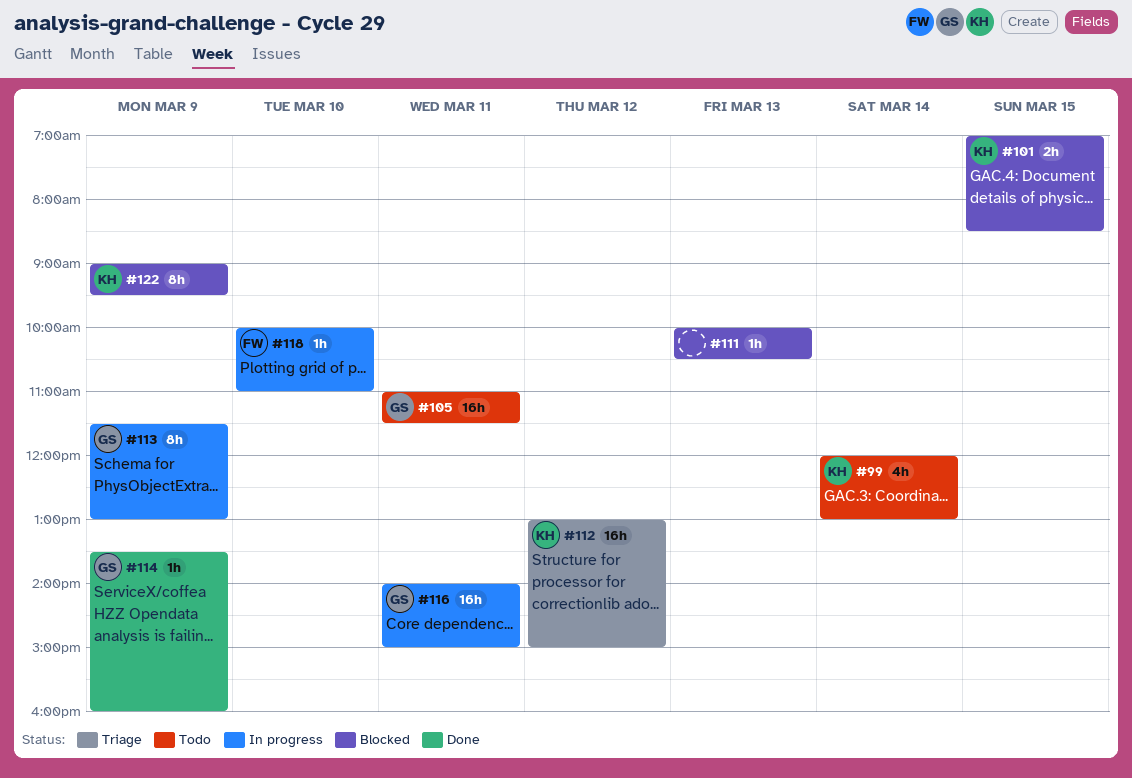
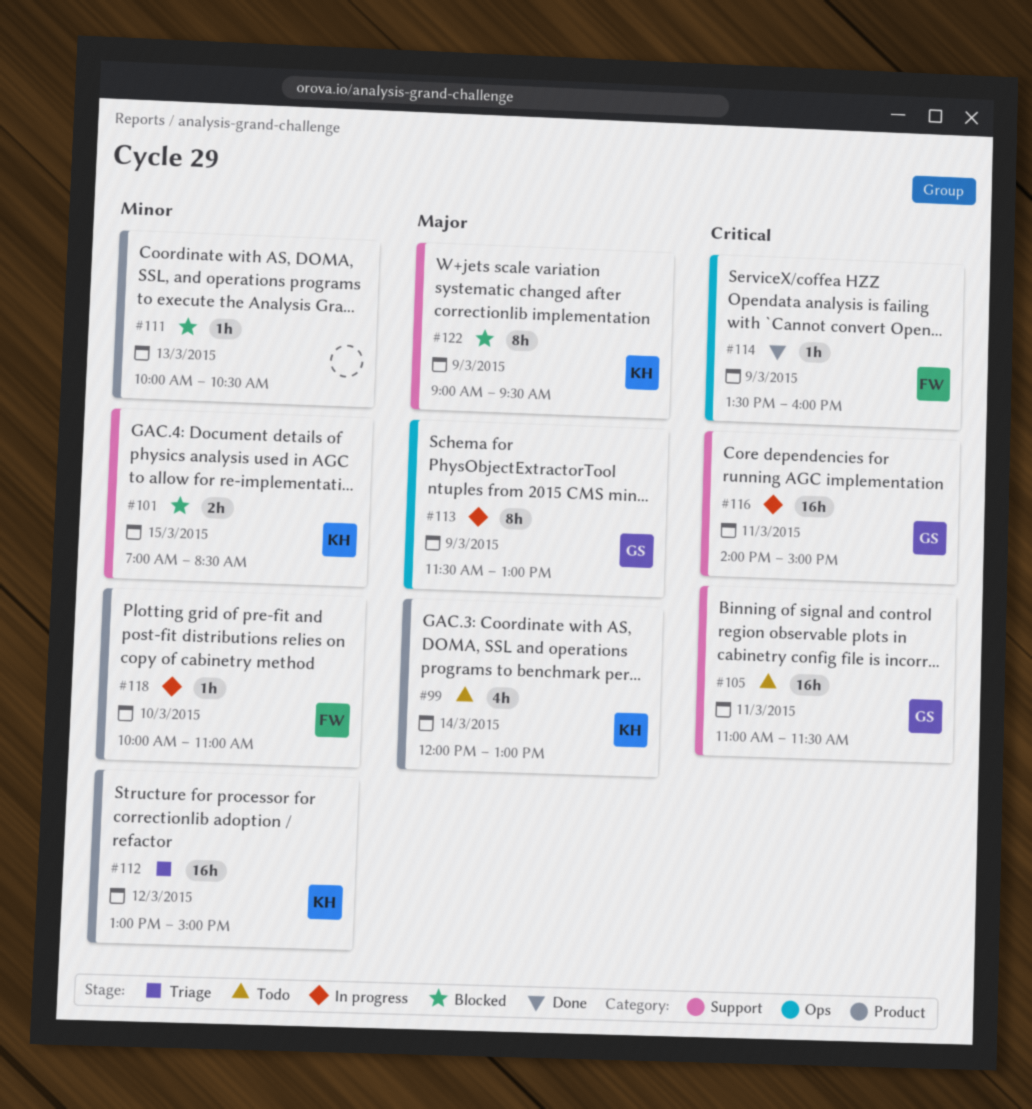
#114, owner: GS -> FW

